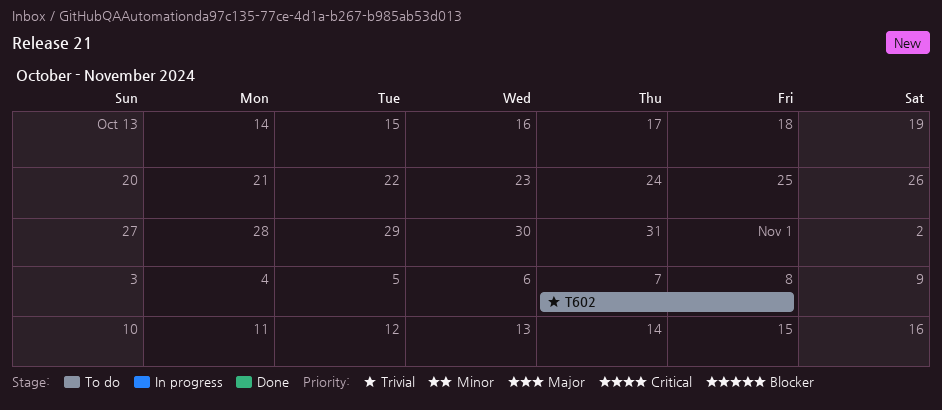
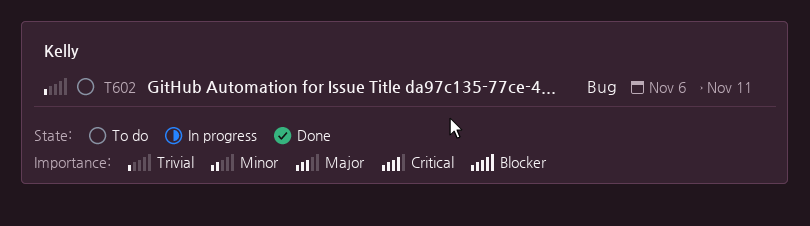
T602, start: Nov 7 -> Nov 6
T602, due: Nov 8 -> Nov 11

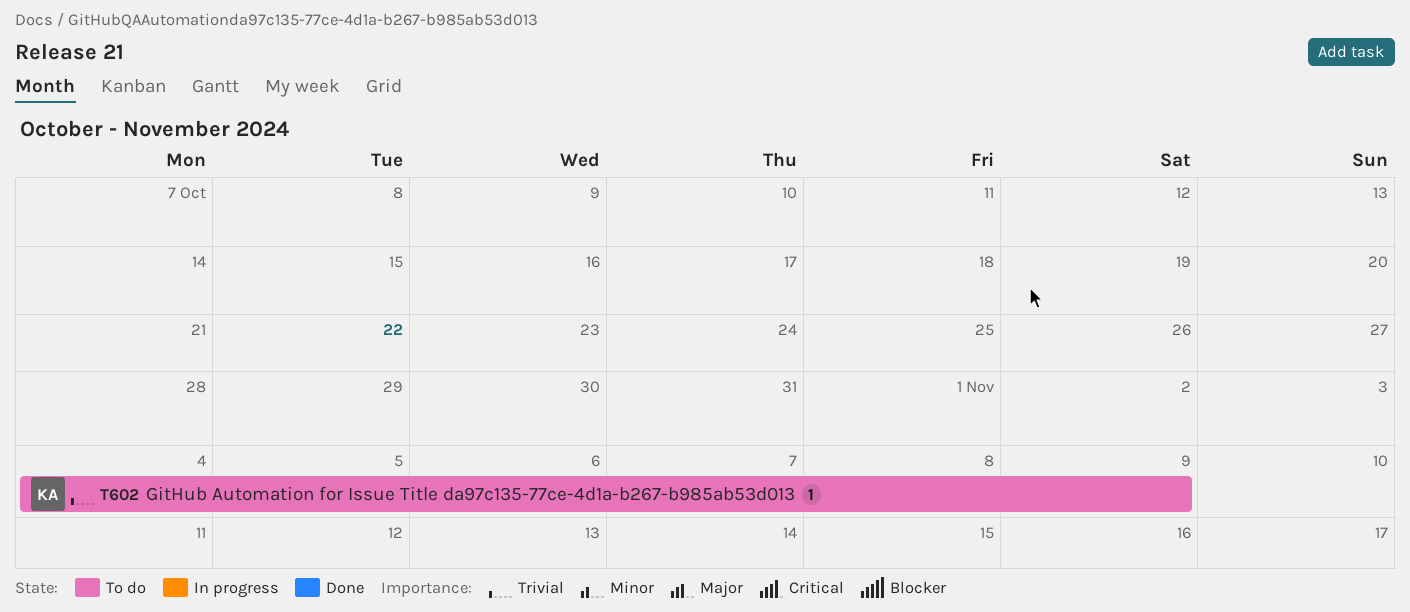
T602, start: Nov 6 -> Nov 4
T602, due: Nov 11 -> Nov 9

